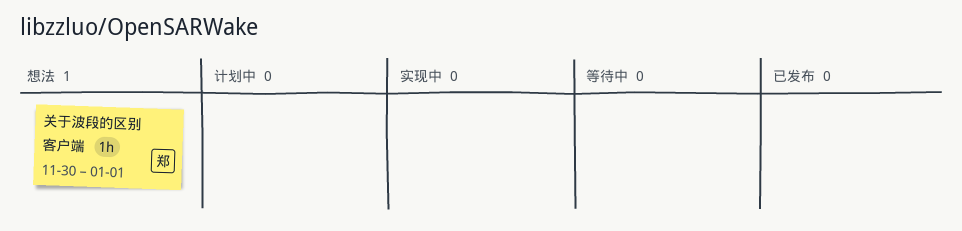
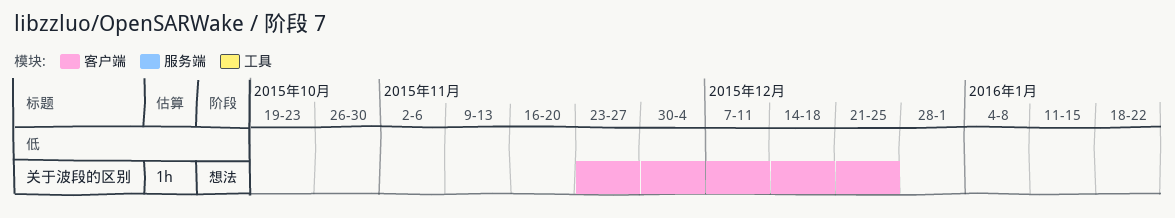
关于波段的区别, start: Nov 30 -> Nov 23
关于波段的区别, due: Jan 1 -> Dec 25

